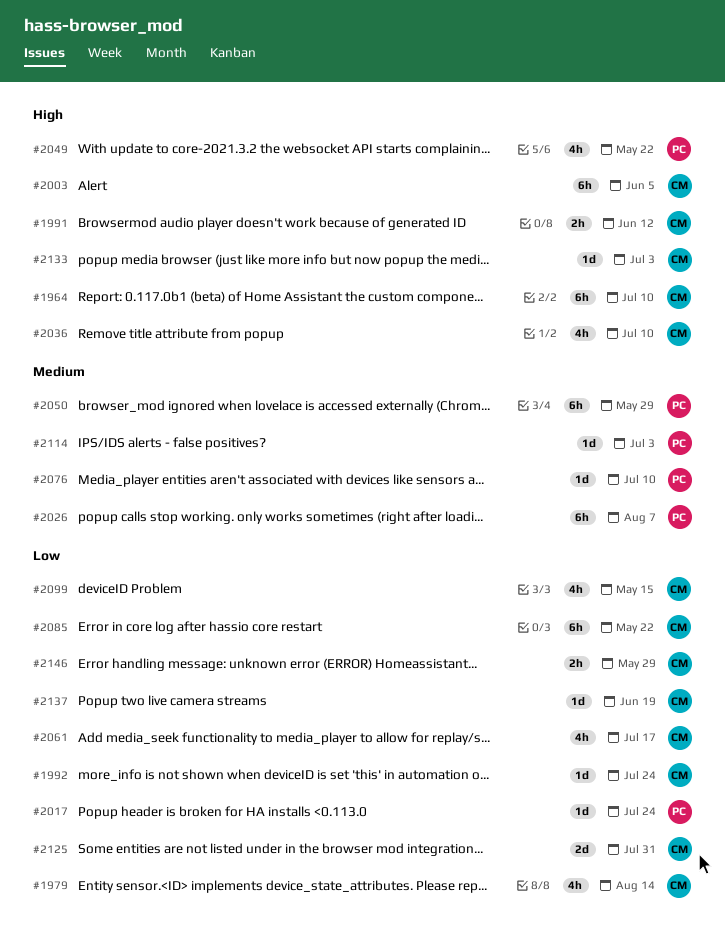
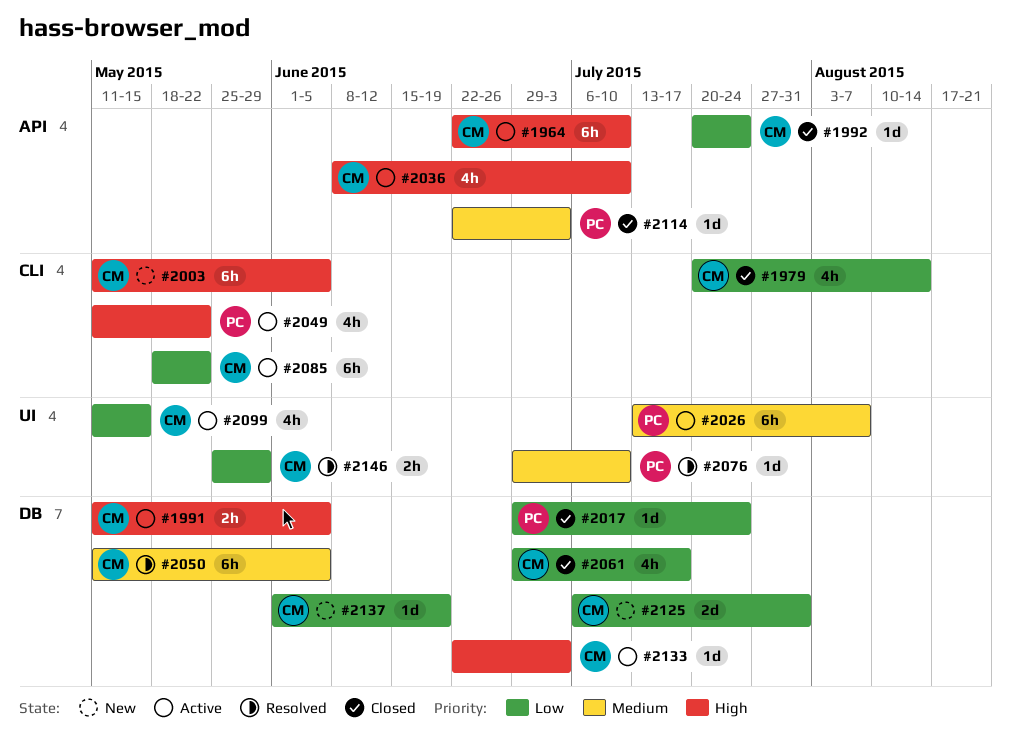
#1991, due: Jun 12 -> Jun 5
#2050, owner: PC -> CM
#2050, due: May 29 -> Jun 5

